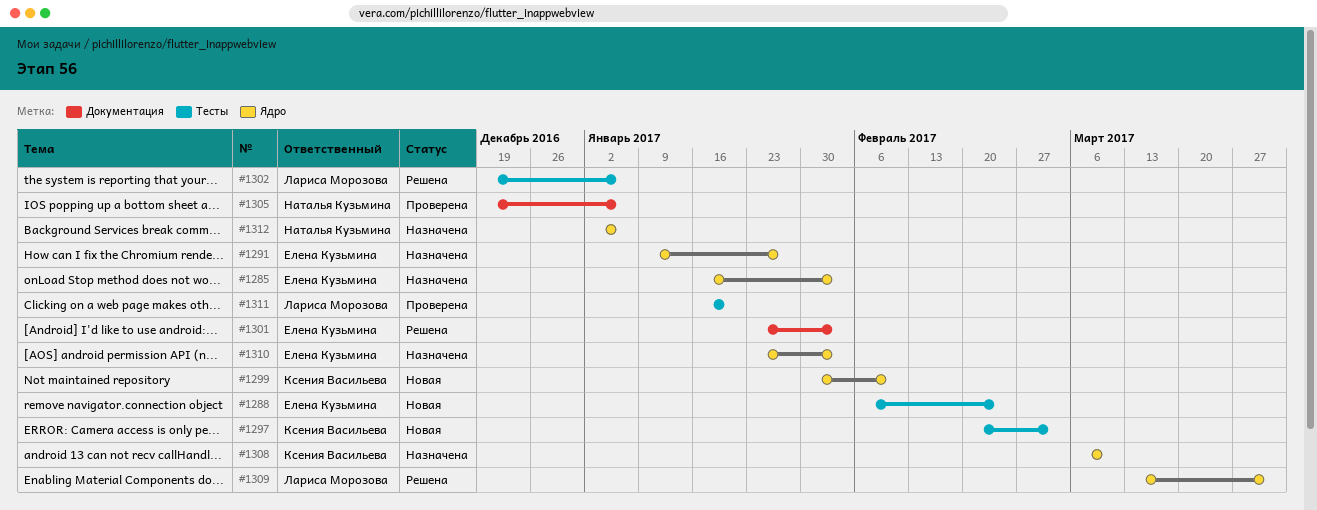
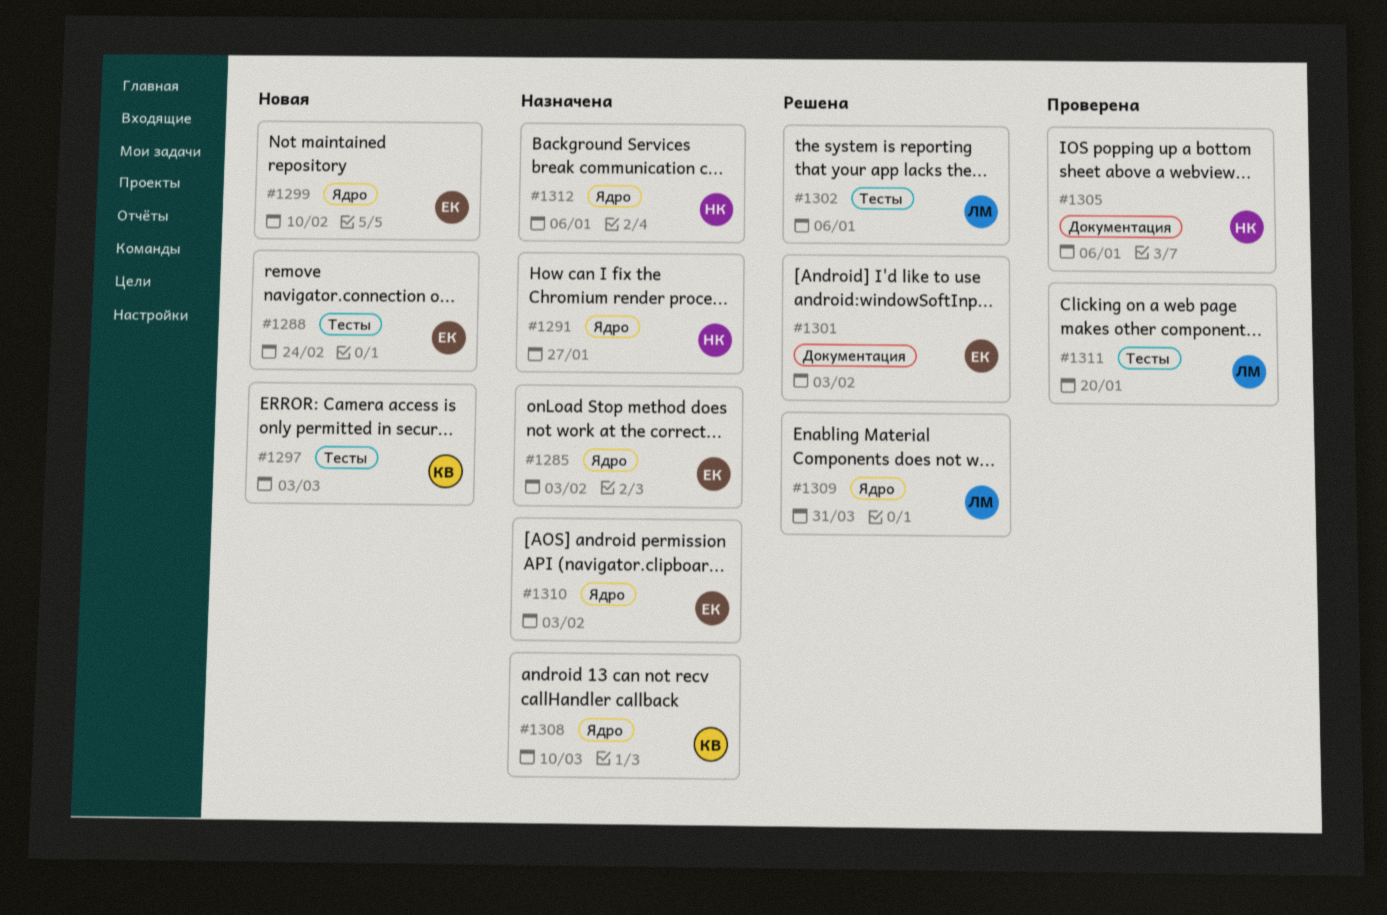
#1291, owner: Елена Кузьмина -> Наталья Кузьмина
#1299, owner: Ксения Васильева -> Елена Кузьмина

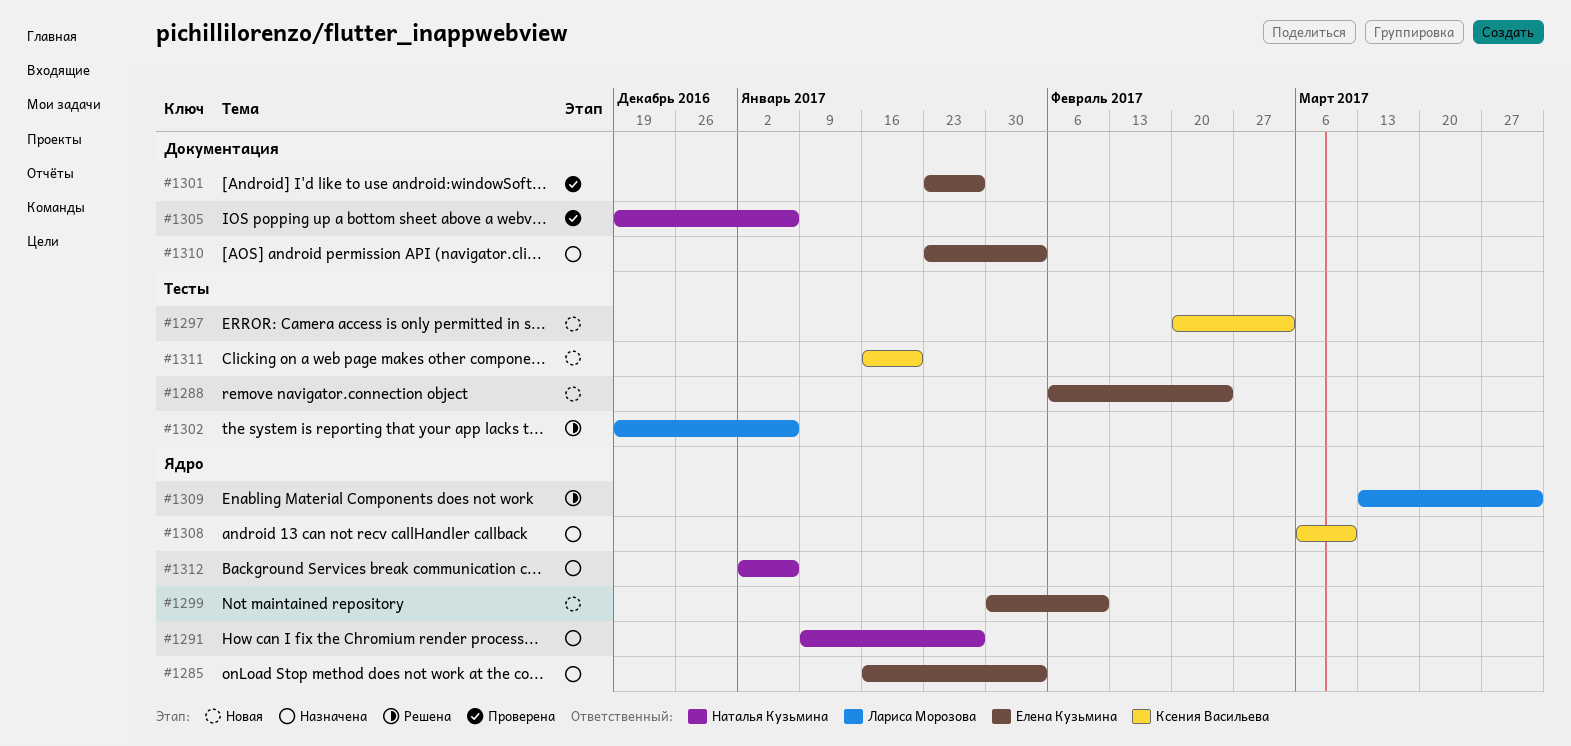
#1301, status: Решена -> Проверена
#1301, due: Feb 3 -> Jan 27
#1310, label: Ядро -> Документация
#1311, status: Проверена -> Новая
#1311, owner: Лариса Морозова -> Ксения Васильева

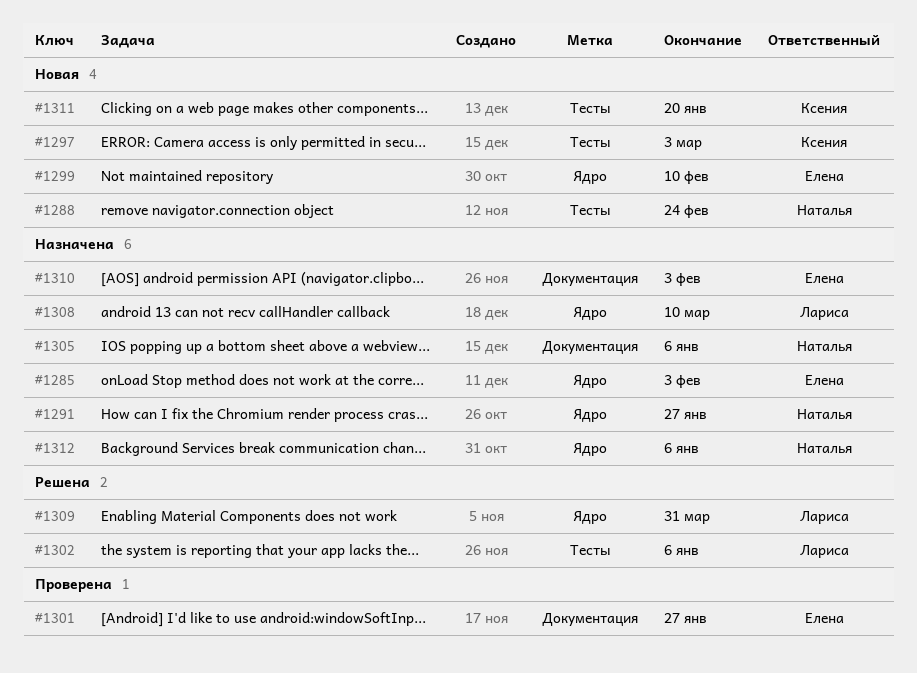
#1288, owner: Елена Кузьмина -> Наталья Кузьмина
#1305, status: Проверена -> Назначена
#1308, owner: Ксения Васильева -> Лариса Морозова

